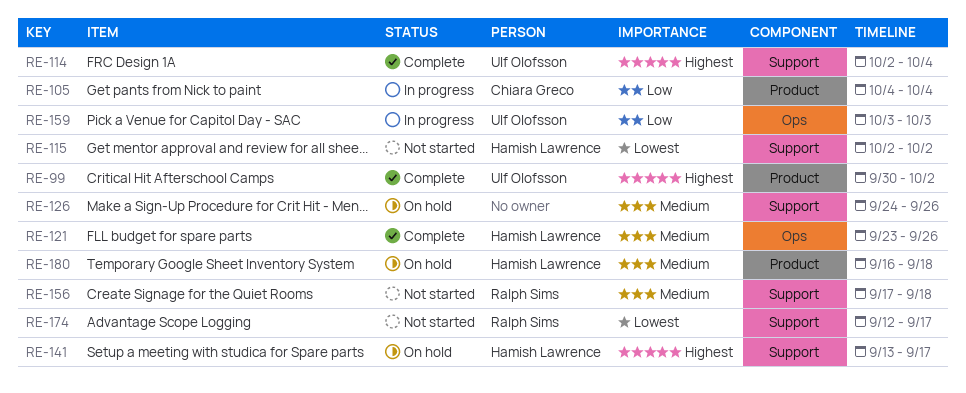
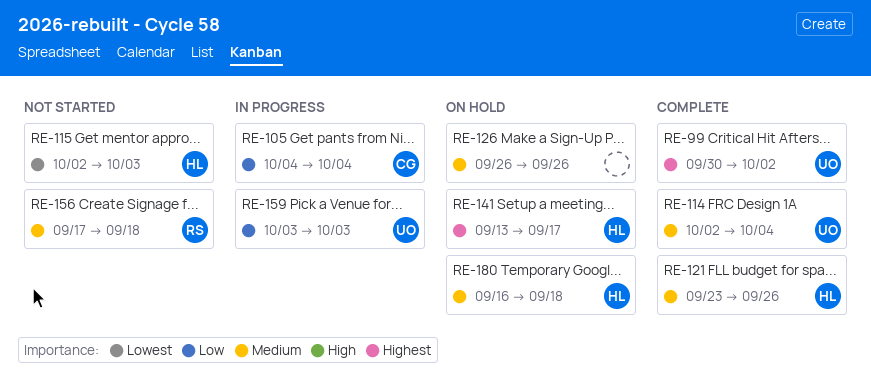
RE-114, priority: Highest -> Medium
RE-115, due: Oct 2 -> Oct 3
RE-126, start: Sep 24 -> Sep 26
RE-174: present -> none

